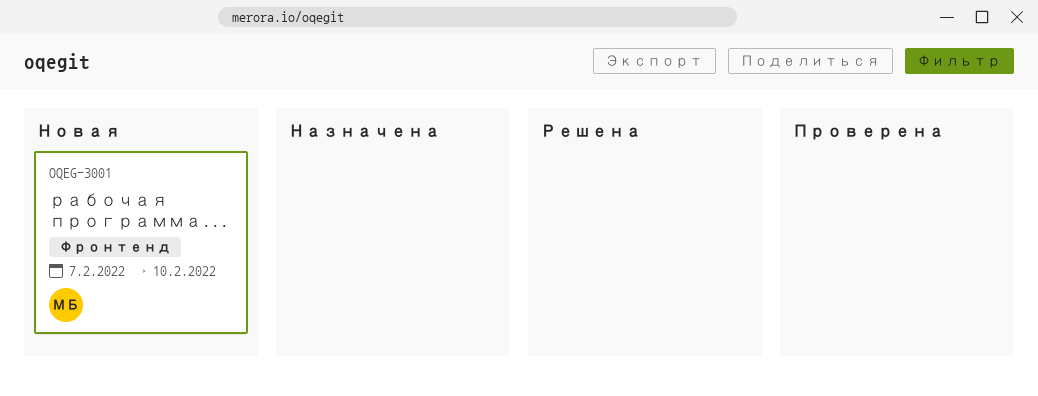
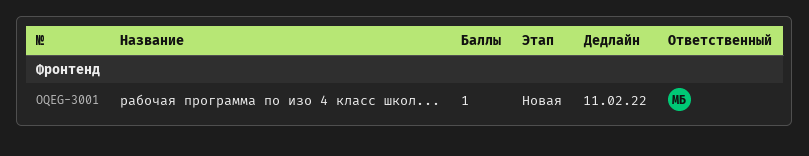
OQEG-3001, due: Feb 10 -> Feb 11

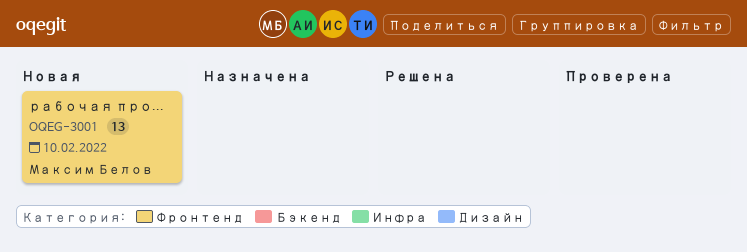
OQEG-3001, estimate: 1 -> 13
OQEG-3001, due: Feb 11 -> Feb 10

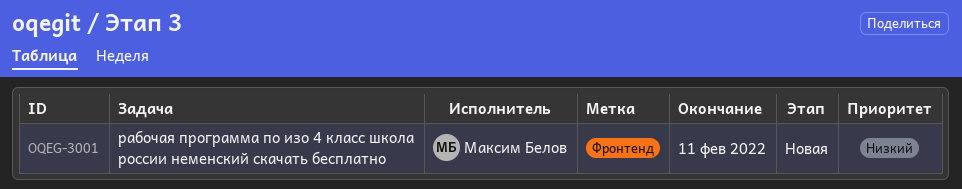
OQEG-3001, due: Feb 10 -> Feb 11

